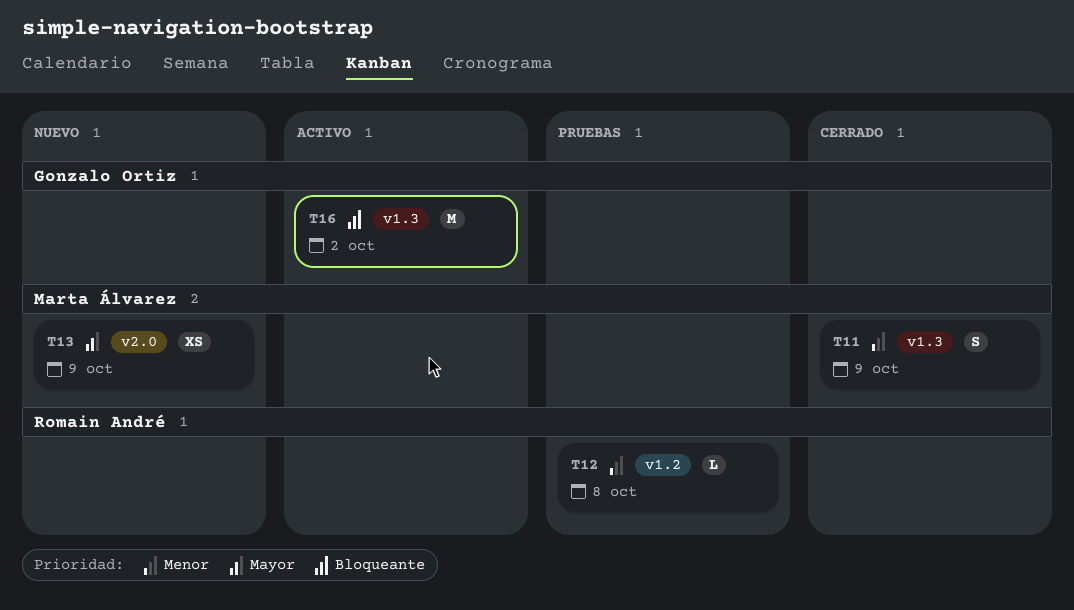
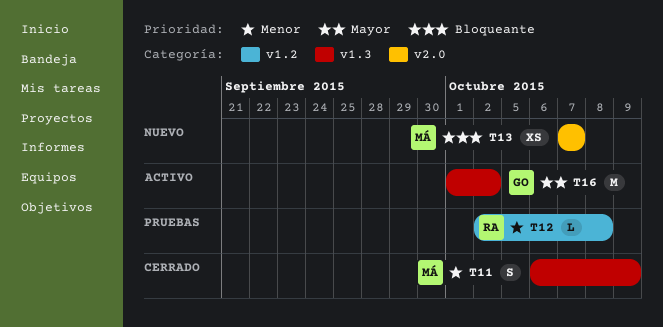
T13, priority: Mayor -> Bloqueante
T13, due: Oct 9 -> Oct 7
T16, priority: Bloqueante -> Mayor

